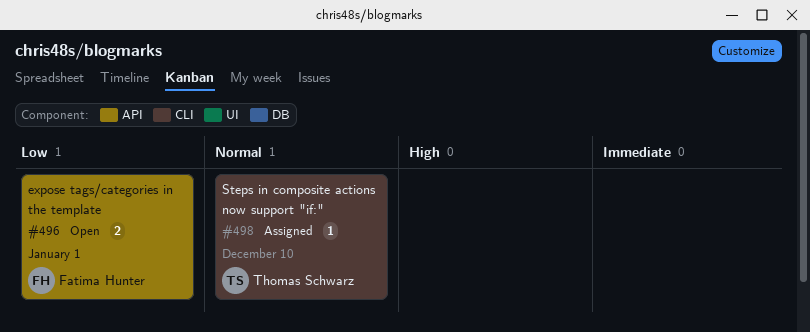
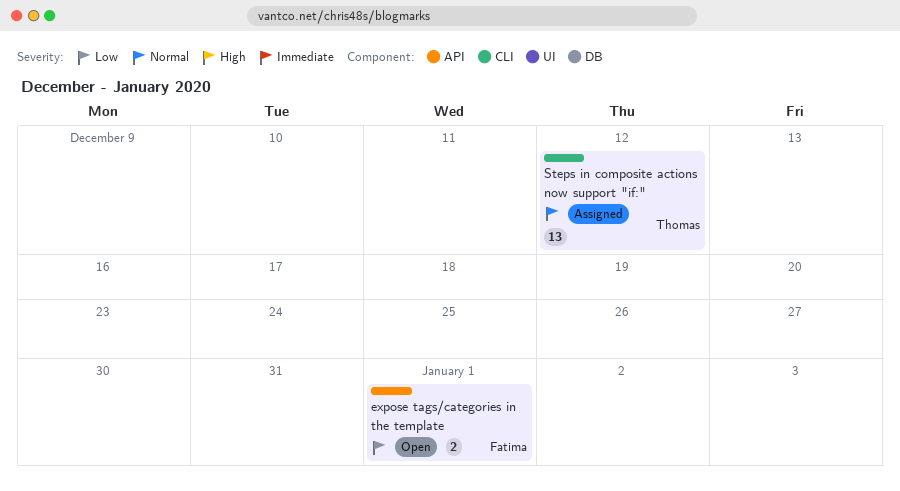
Steps in composite actions now support "if:", estimate: 1 -> 13
Steps in composite actions now support "if:", due: Dec 10 -> Dec 12

